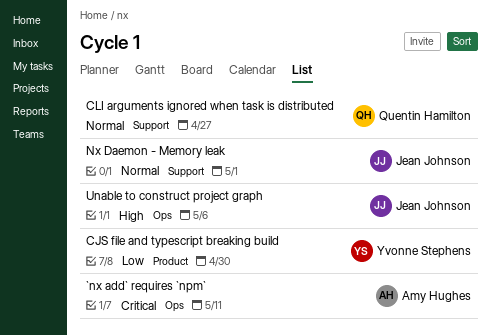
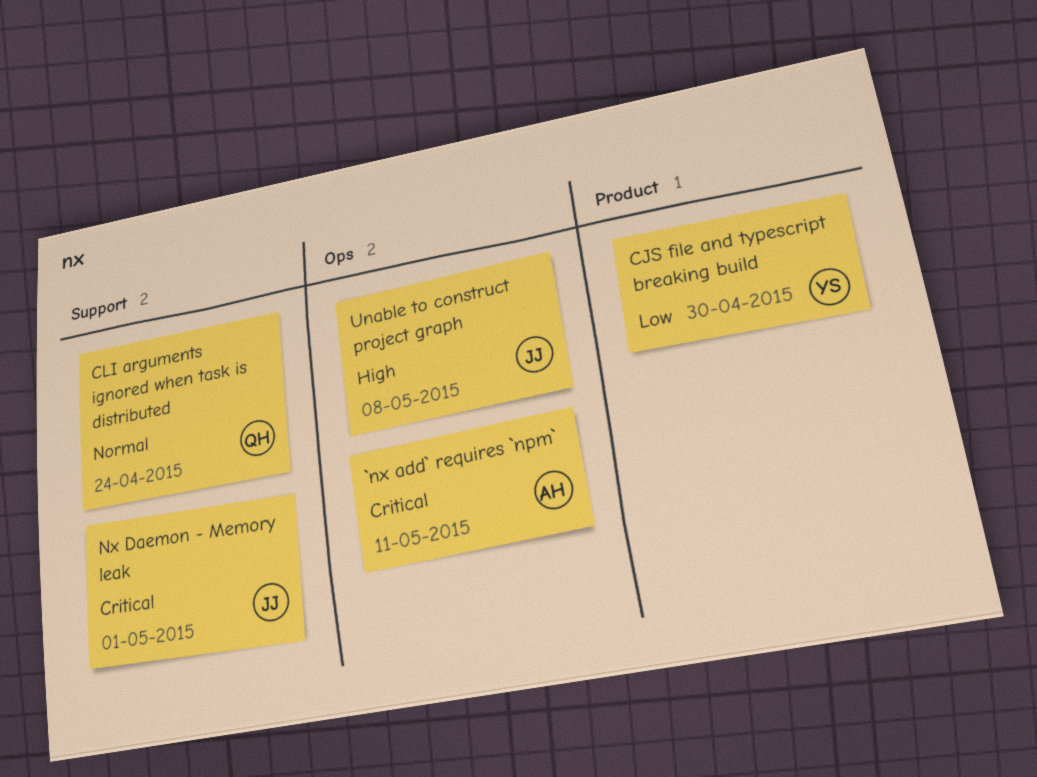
CLI arguments ignored when task is distributed, due: Apr 27 -> Apr 24
Nx Daemon - Memory leak, priority: Normal -> Critical
Unable to construct project graph, due: May 6 -> May 8

